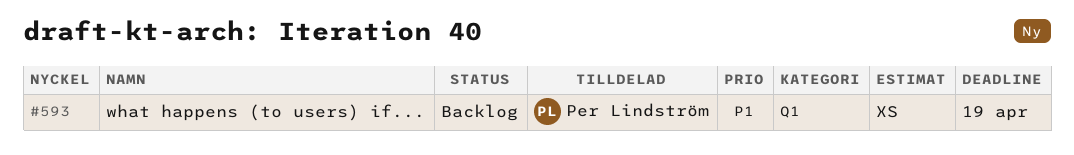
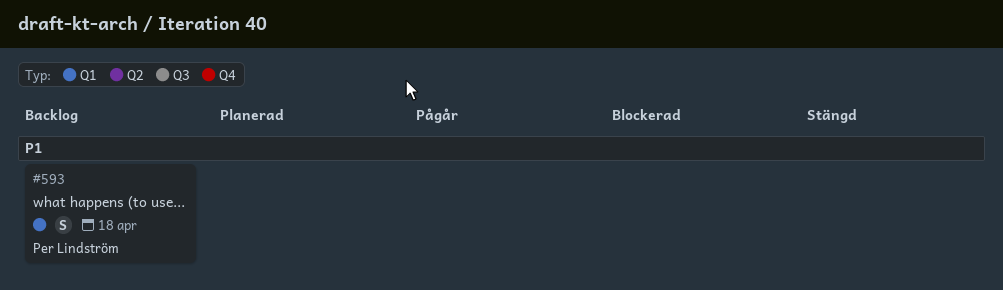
#593, estimate: XS -> S
#593, due: Apr 19 -> Apr 18

